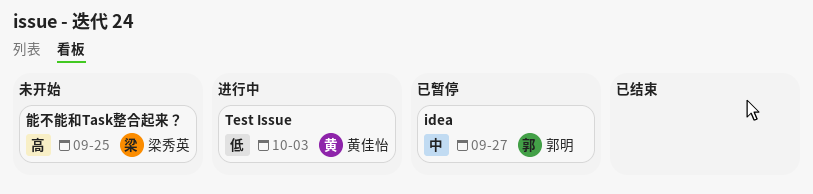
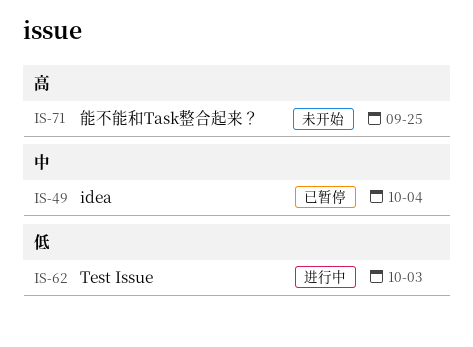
idea, due: Sep 27 -> Oct 4

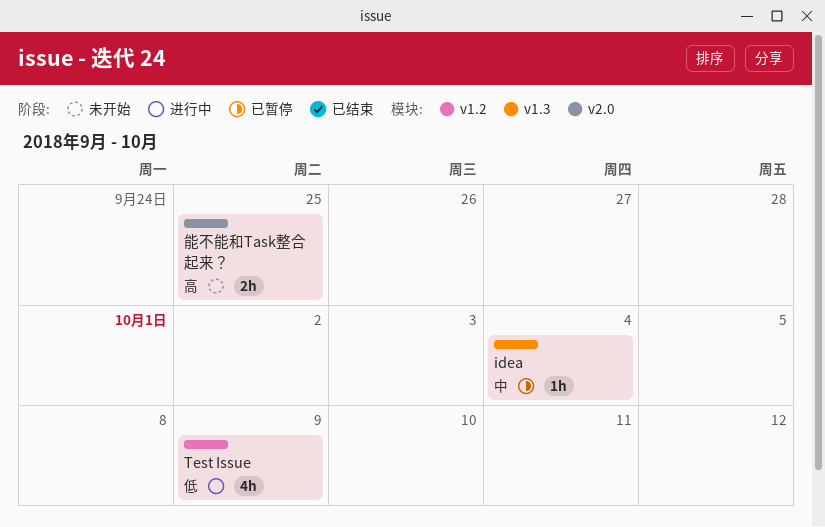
Test Issue, due: Oct 3 -> Oct 9

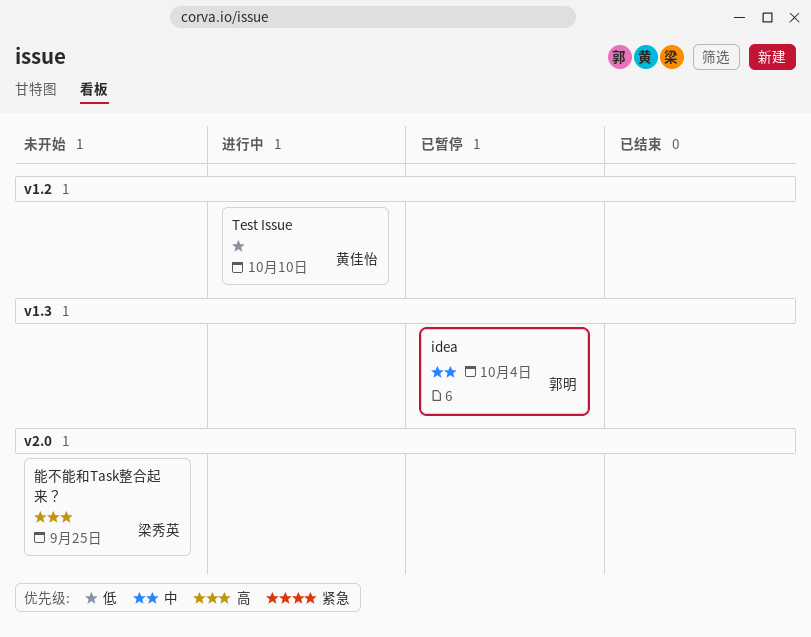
Test Issue, due: Oct 9 -> Oct 10

